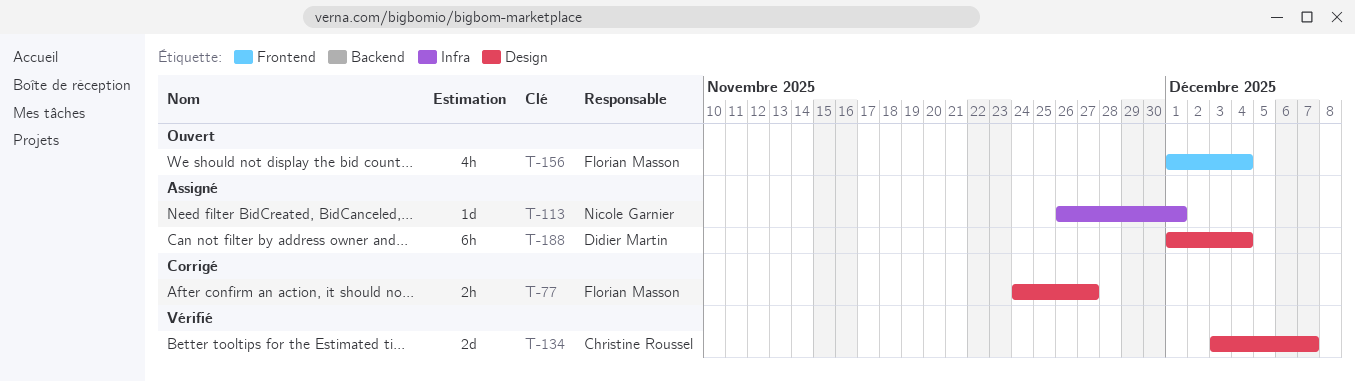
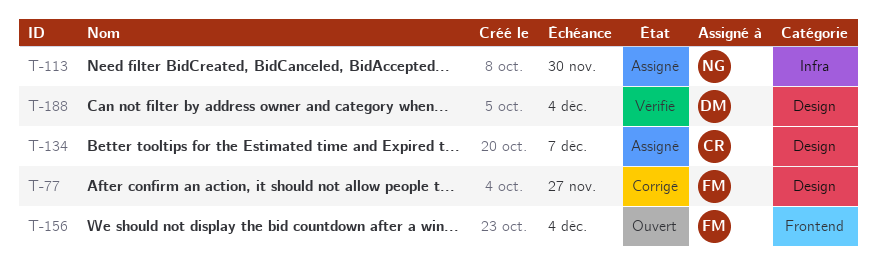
T-113, due: Dec 1 -> Nov 30
T-134, status: Vérifié -> Assigné
T-188, status: Assigné -> Vérifié

